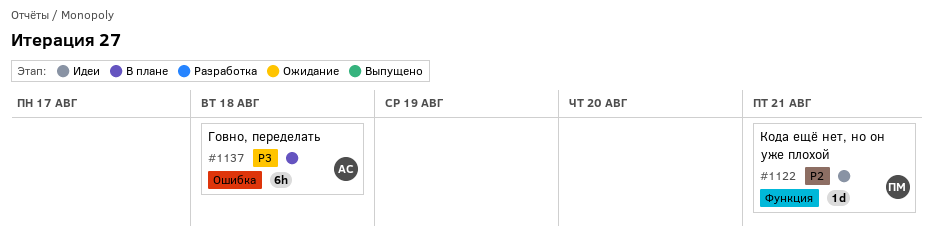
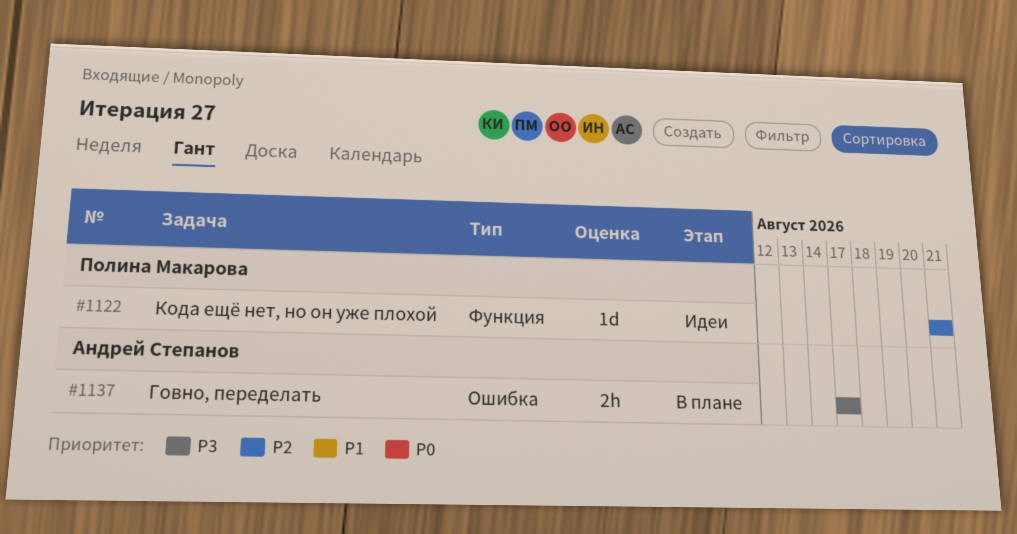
#1137, estimate: 6h -> 2h
#1137, due: Aug 18 -> Aug 17

